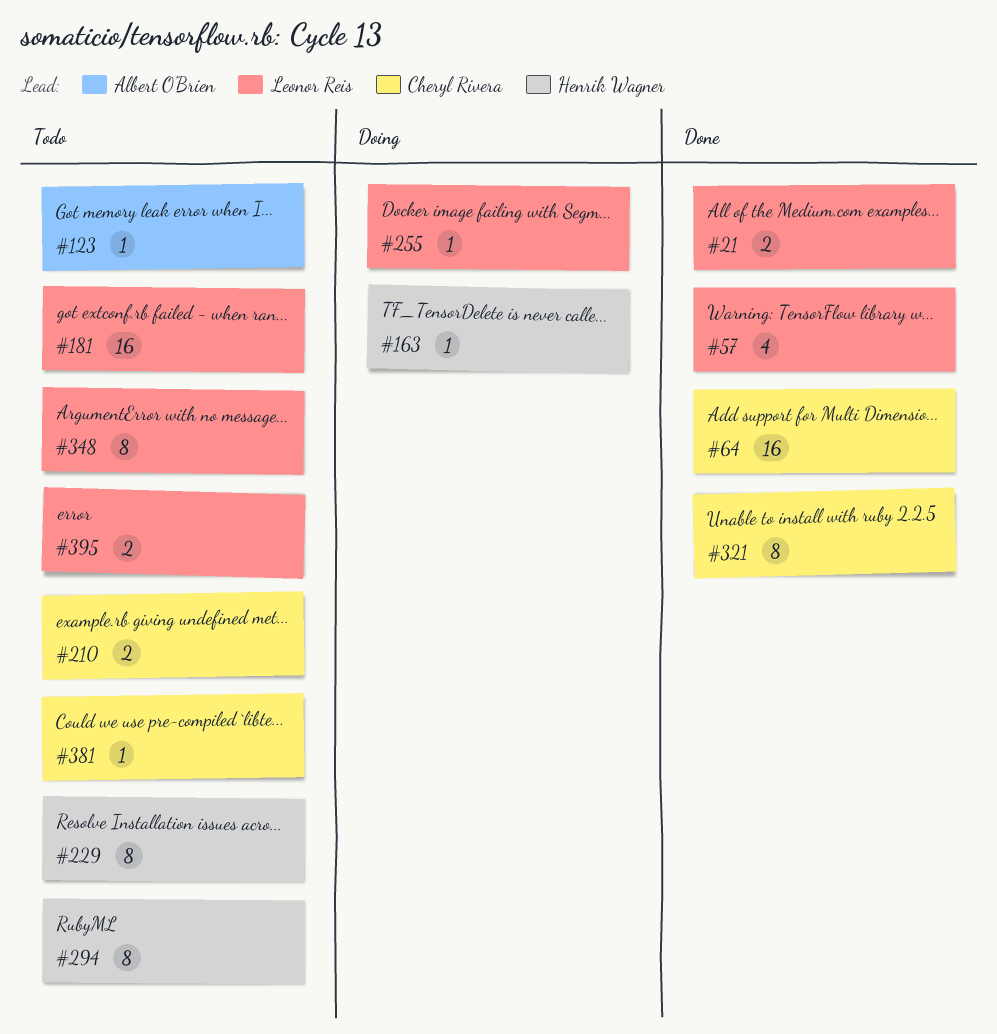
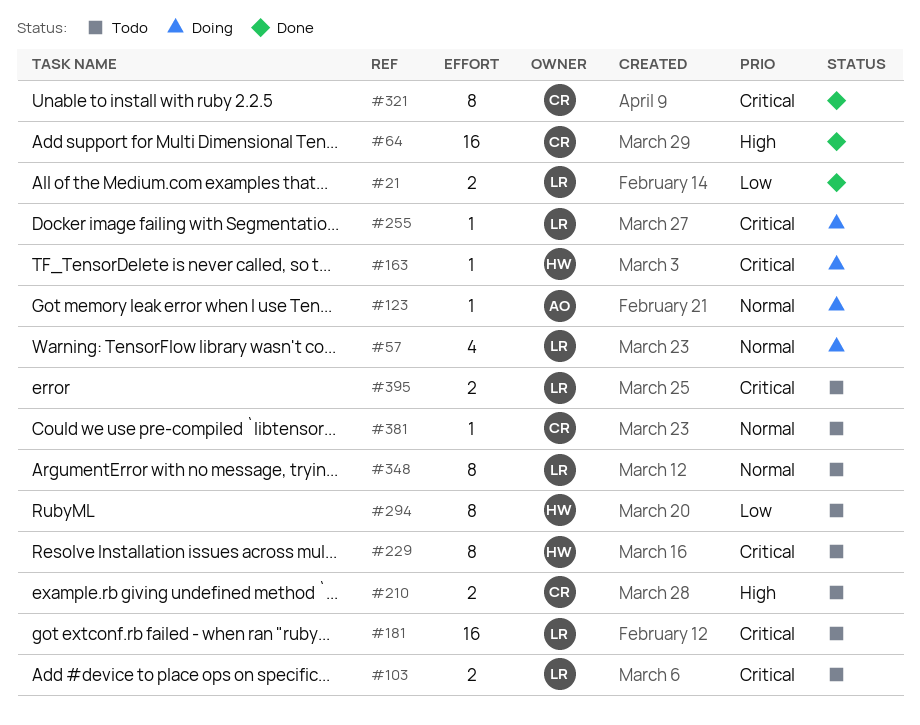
#57, status: Done -> Doing
#103: none -> present
#123, status: Todo -> Doing

